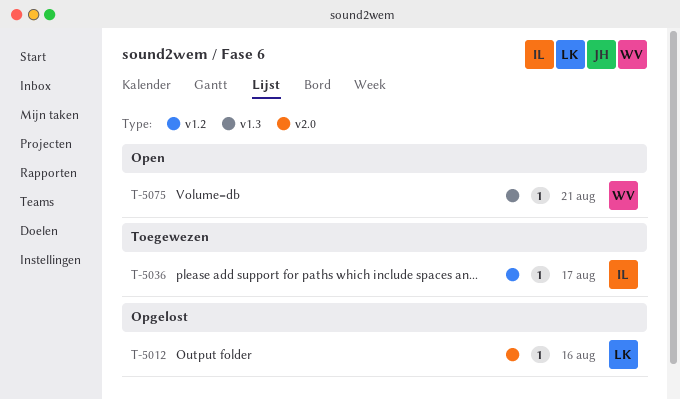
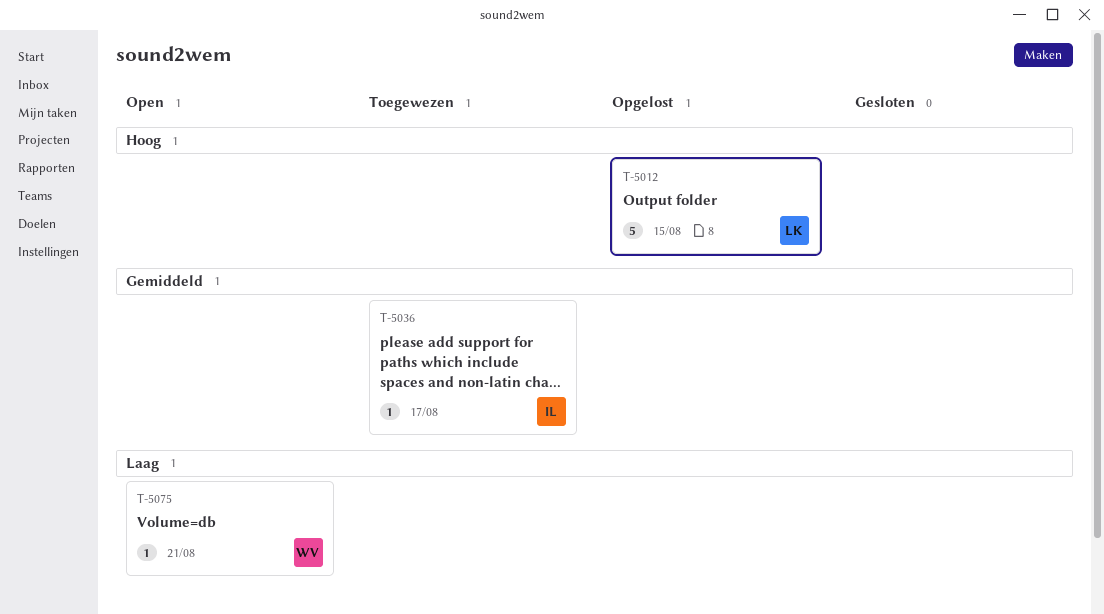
T-5012, estimate: 1 -> 5
T-5012, due: Aug 16 -> Aug 15

